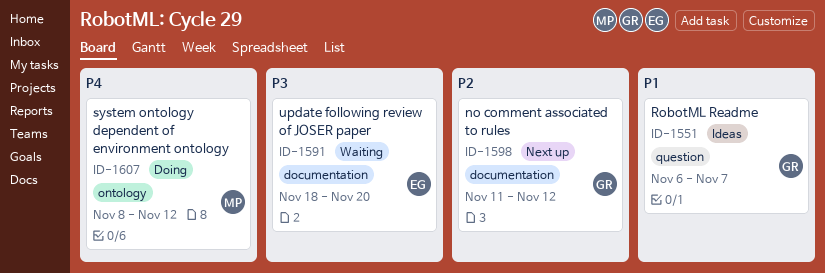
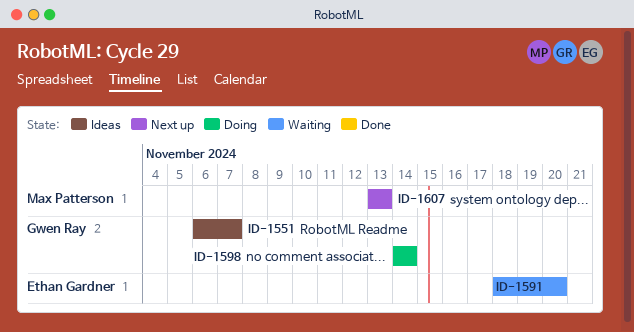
ID-1598, status: Next up -> Doing
ID-1598, start: Nov 11 -> Nov 14
ID-1598, due: Nov 12 -> Nov 14
ID-1607, status: Doing -> Next up
ID-1607, start: Nov 8 -> Nov 13
ID-1607, due: Nov 12 -> Nov 13

